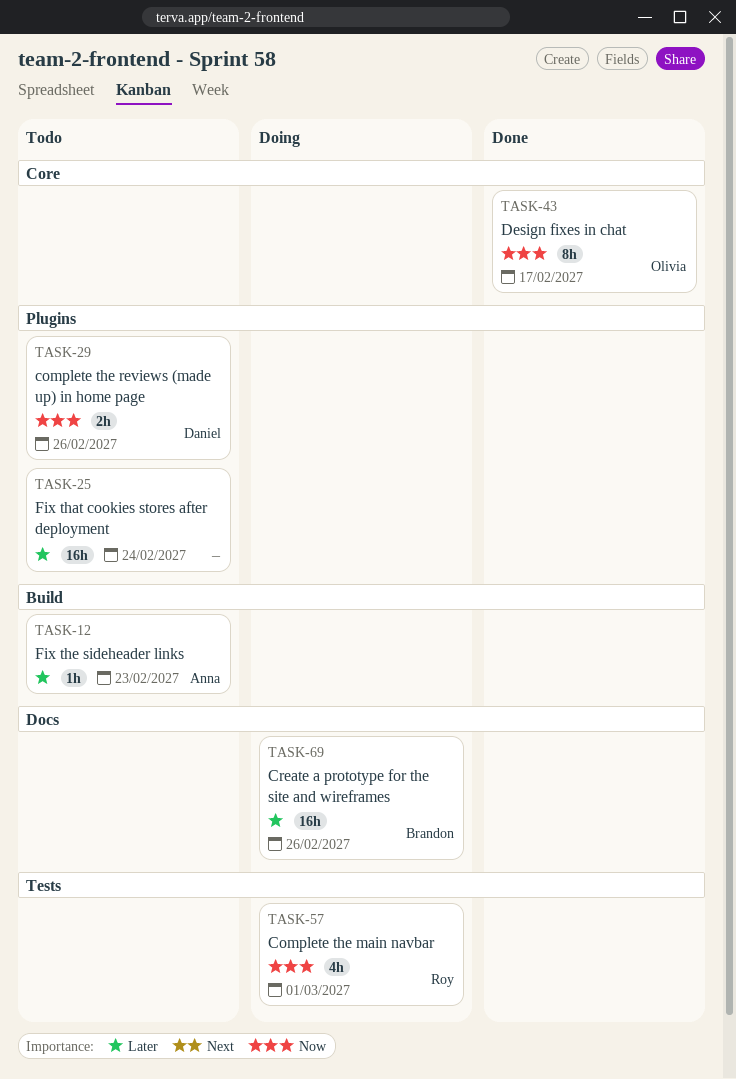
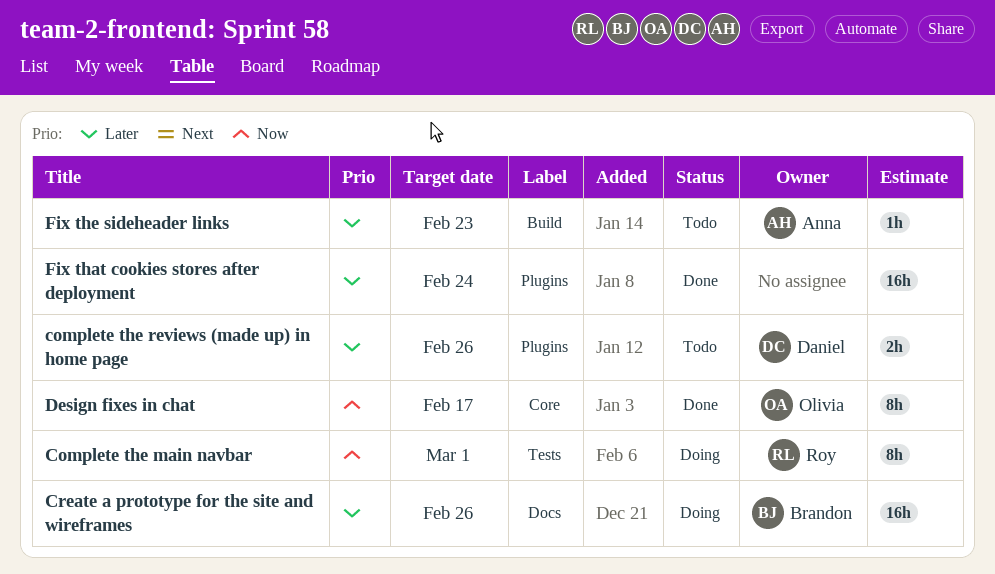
Complete the main navbar, estimate: 4h -> 8h
complete the reviews (made up) in home page, priority: Now -> Later
Fix that cookies stores after deployment, status: Todo -> Done

